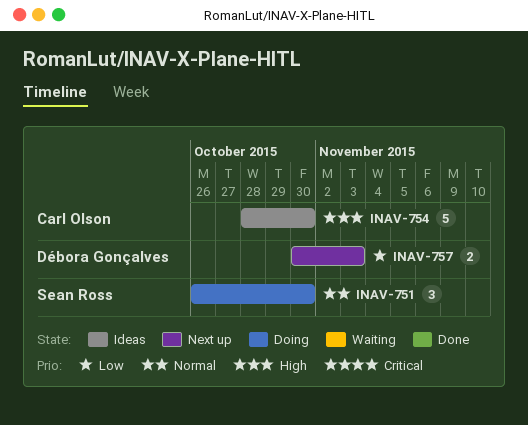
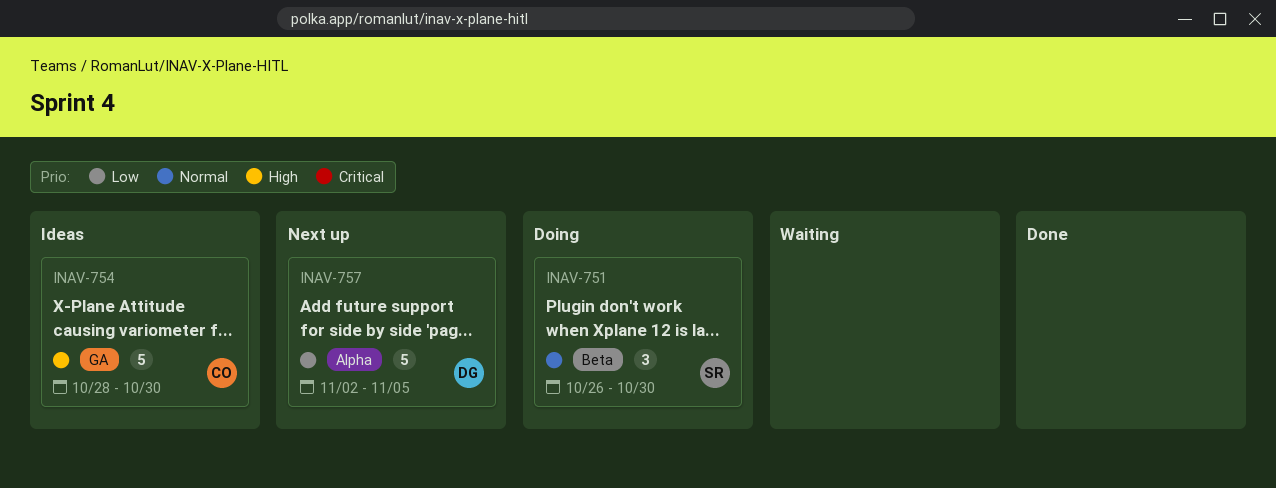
INAV-757, estimate: 2 -> 5
INAV-757, start: Oct 30 -> Nov 2
INAV-757, due: Nov 3 -> Nov 5

